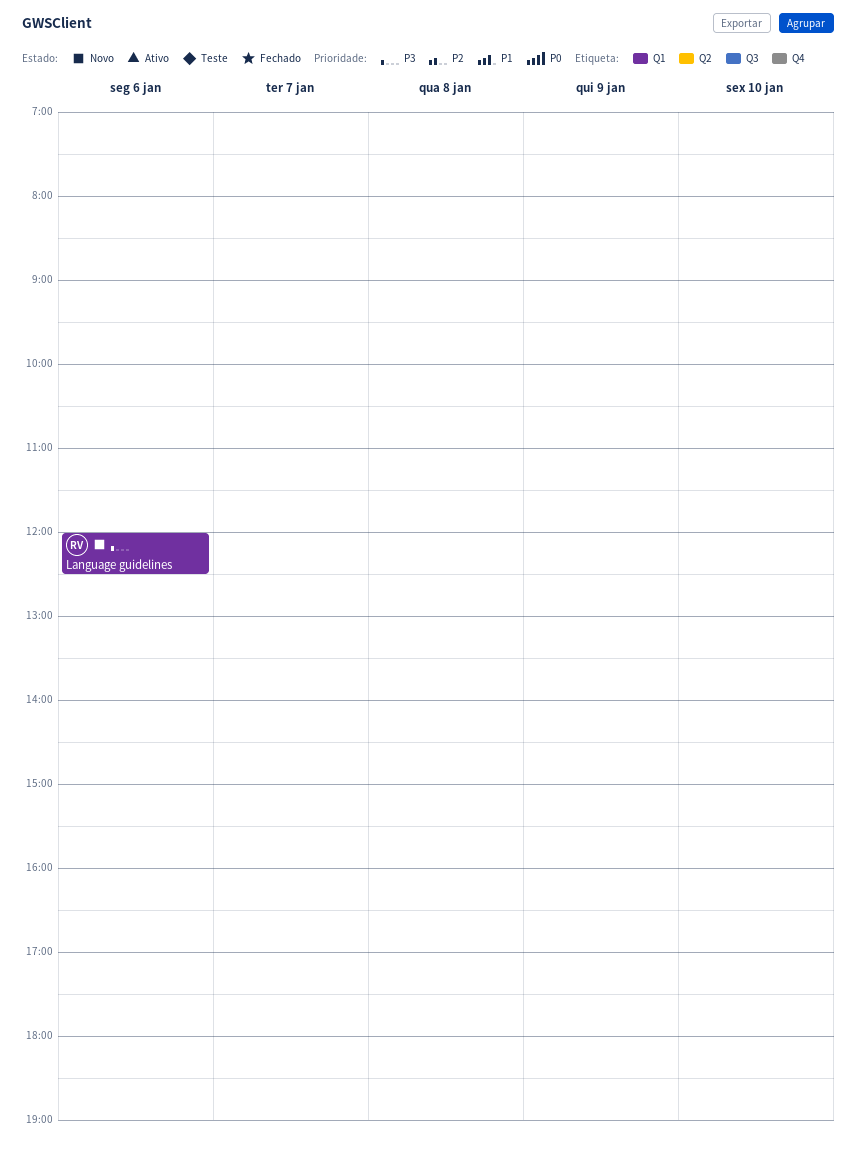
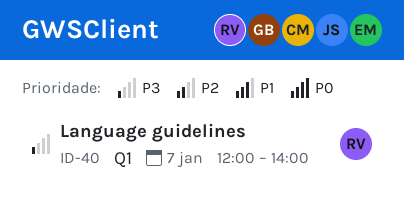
Language guidelines, day: Jan 6 -> Jan 7
Language guidelines, ends: 12:30 -> 14:00

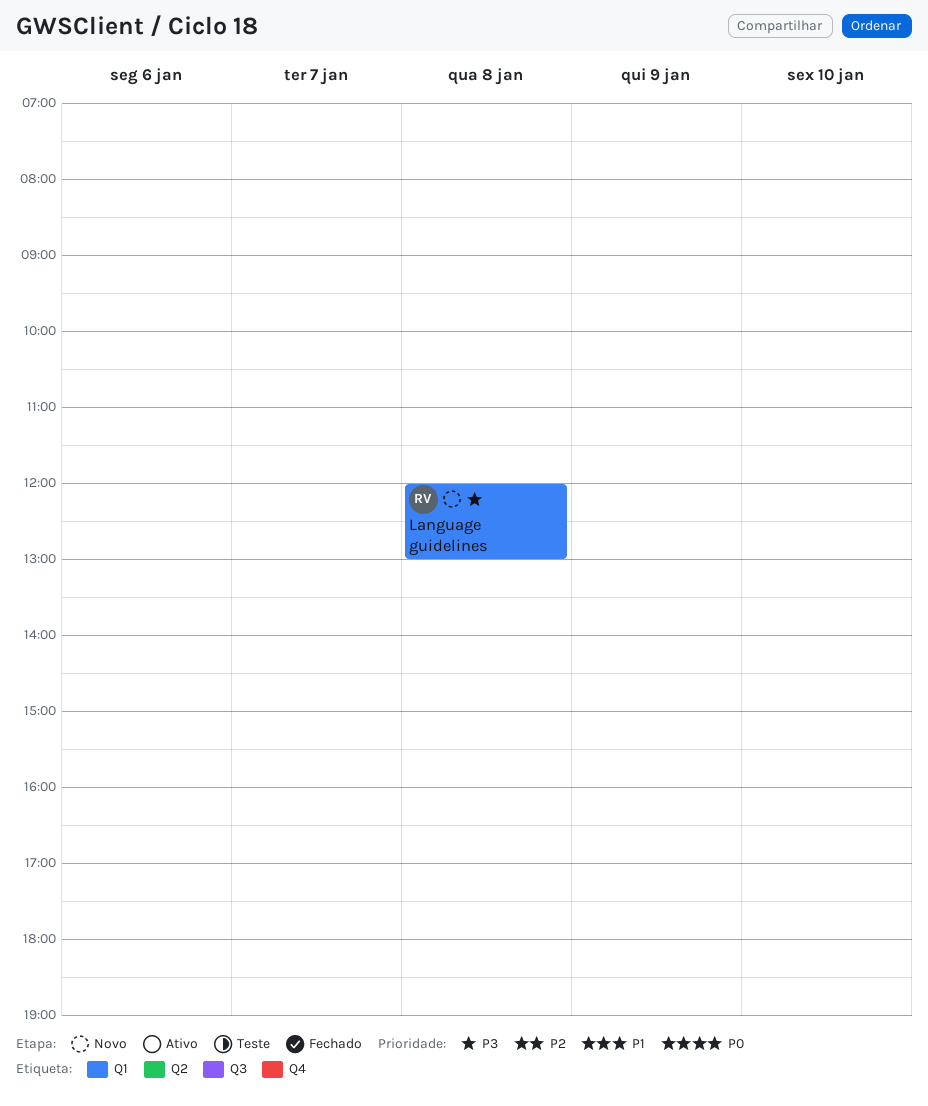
Language guidelines, day: Jan 7 -> Jan 8
Language guidelines, ends: 14:00 -> 13:00

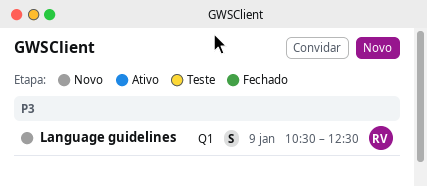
Language guidelines, day: Jan 8 -> Jan 9
Language guidelines, begins: 12:00 -> 10:30
Language guidelines, ends: 13:00 -> 12:30

